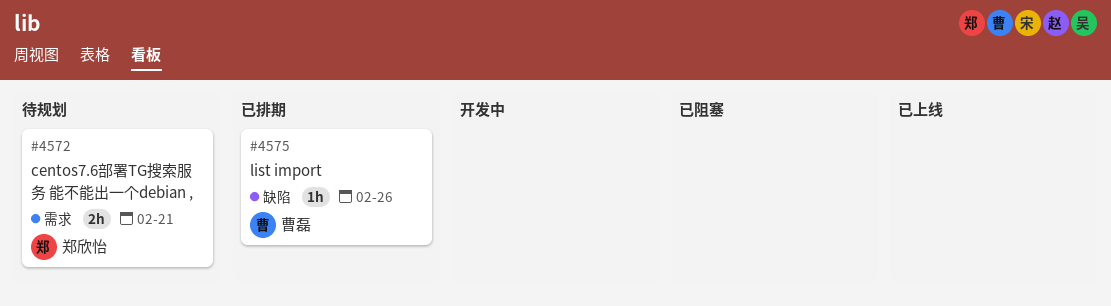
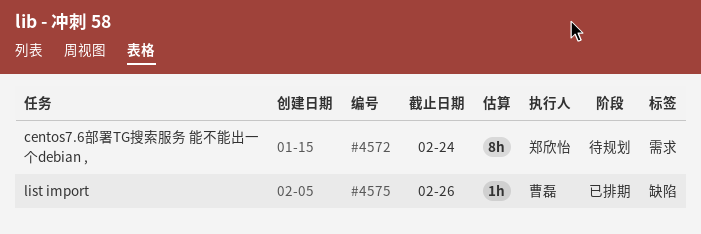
#4572, estimate: 2h -> 8h
#4572, due: Feb 21 -> Feb 24

